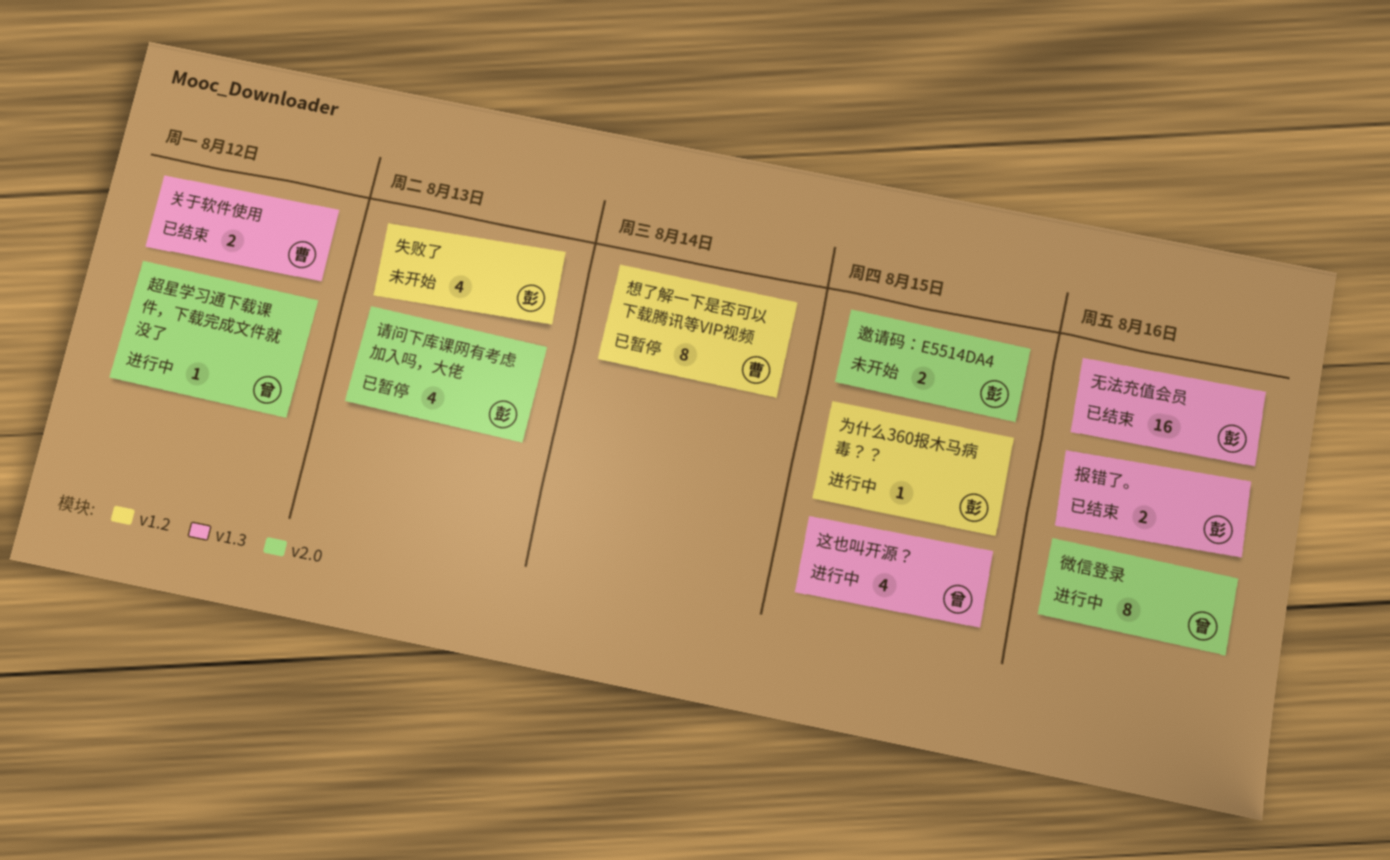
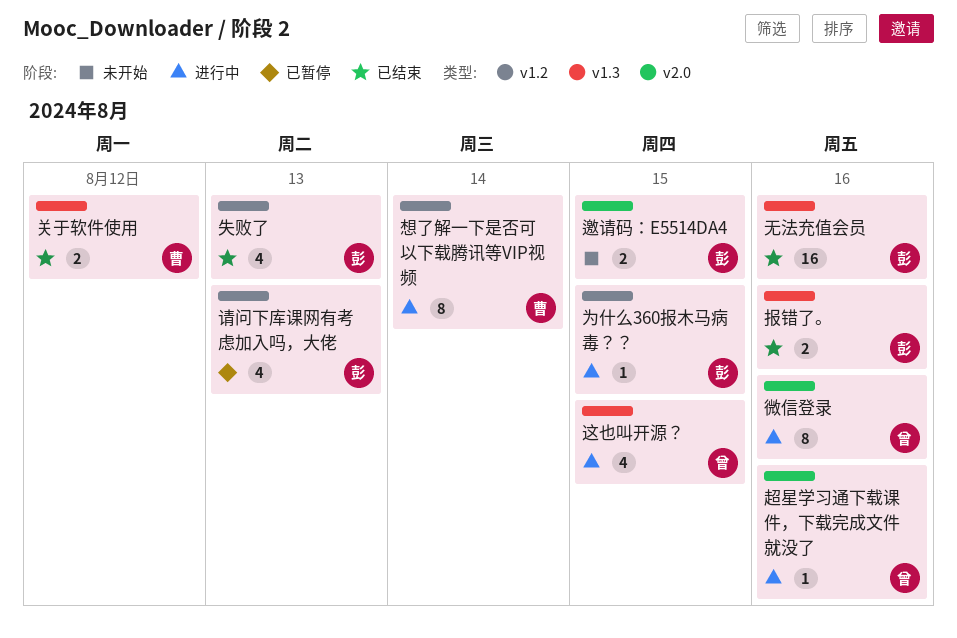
失败了, status: 未开始 -> 已结束
想了解一下是否可以下载腾讯等VIP视频, status: 已暂停 -> 进行中
请问下库课网有考虑加入吗，大佬, label: v2.0 -> v1.2
超星学习通下载课件，下载完成文件就没了, due: Aug 12 -> Aug 16

